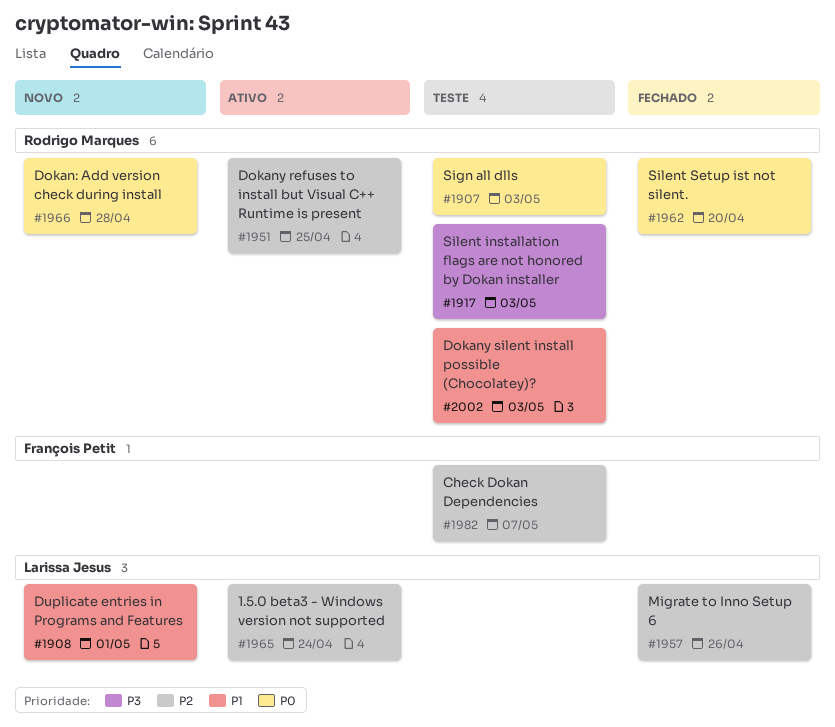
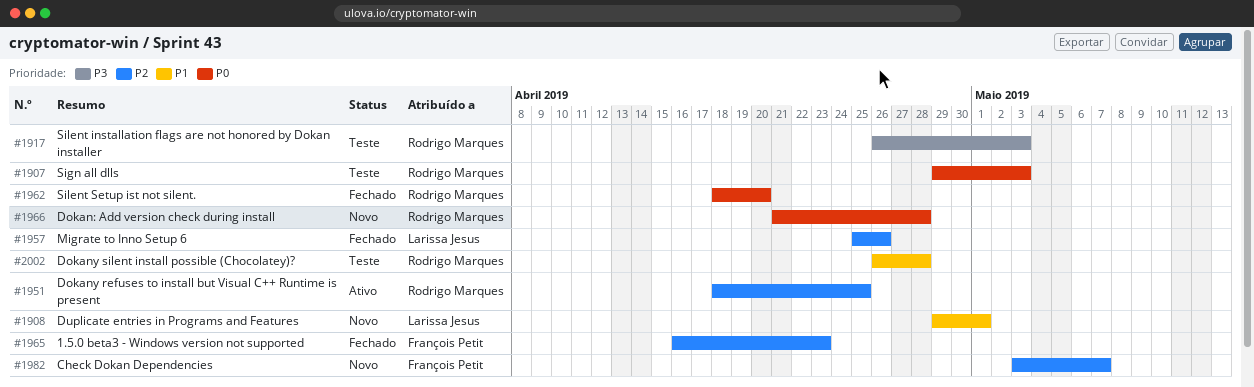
#1965, status: Ativo -> Fechado
#1965, owner: Larissa Jesus -> François Petit
#1965, due: Apr 24 -> Apr 23
#1982, status: Teste -> Novo
#2002, due: May 3 -> Apr 28

